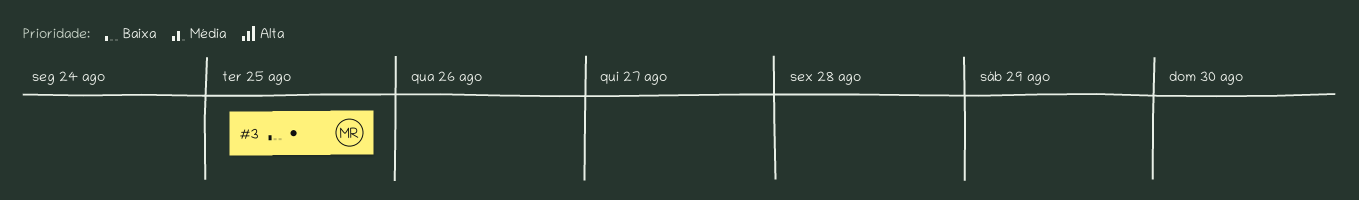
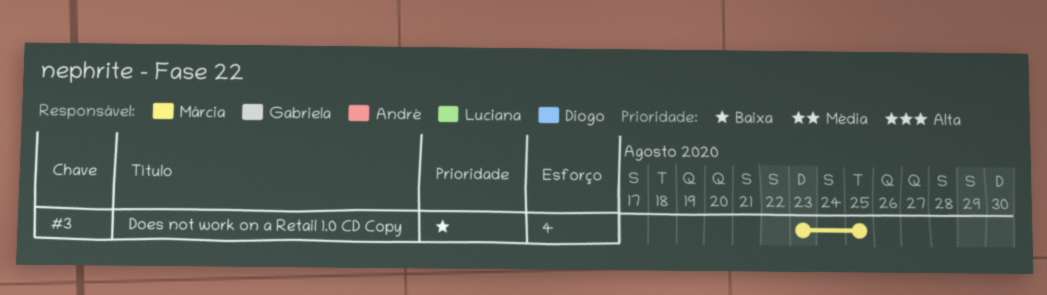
#3, estimate: 1 -> 4

